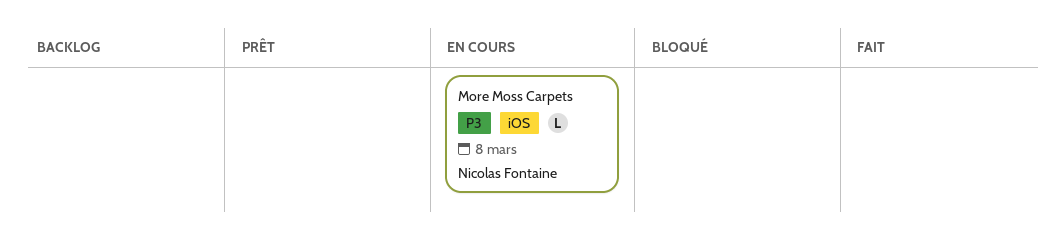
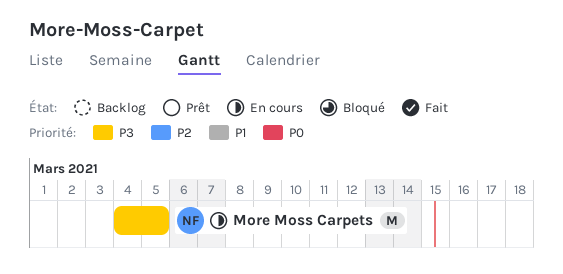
More Moss Carpets, estimate: L -> M
More Moss Carpets, due: Mar 8 -> Mar 5

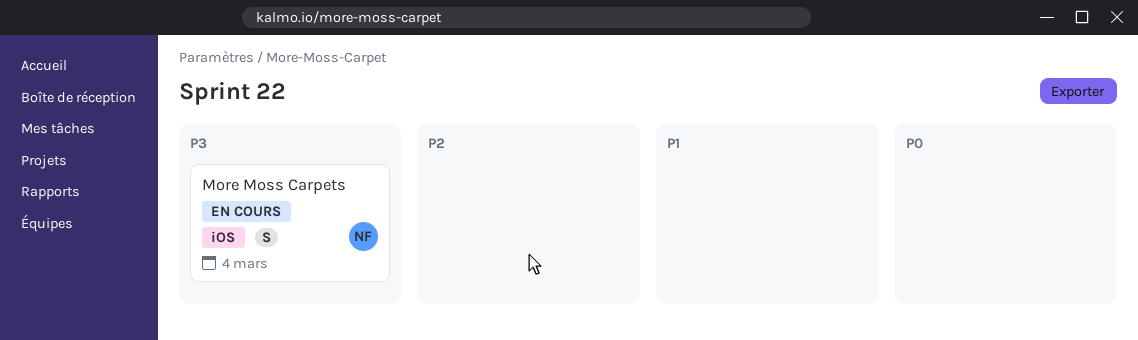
More Moss Carpets, estimate: M -> S
More Moss Carpets, due: Mar 5 -> Mar 4

